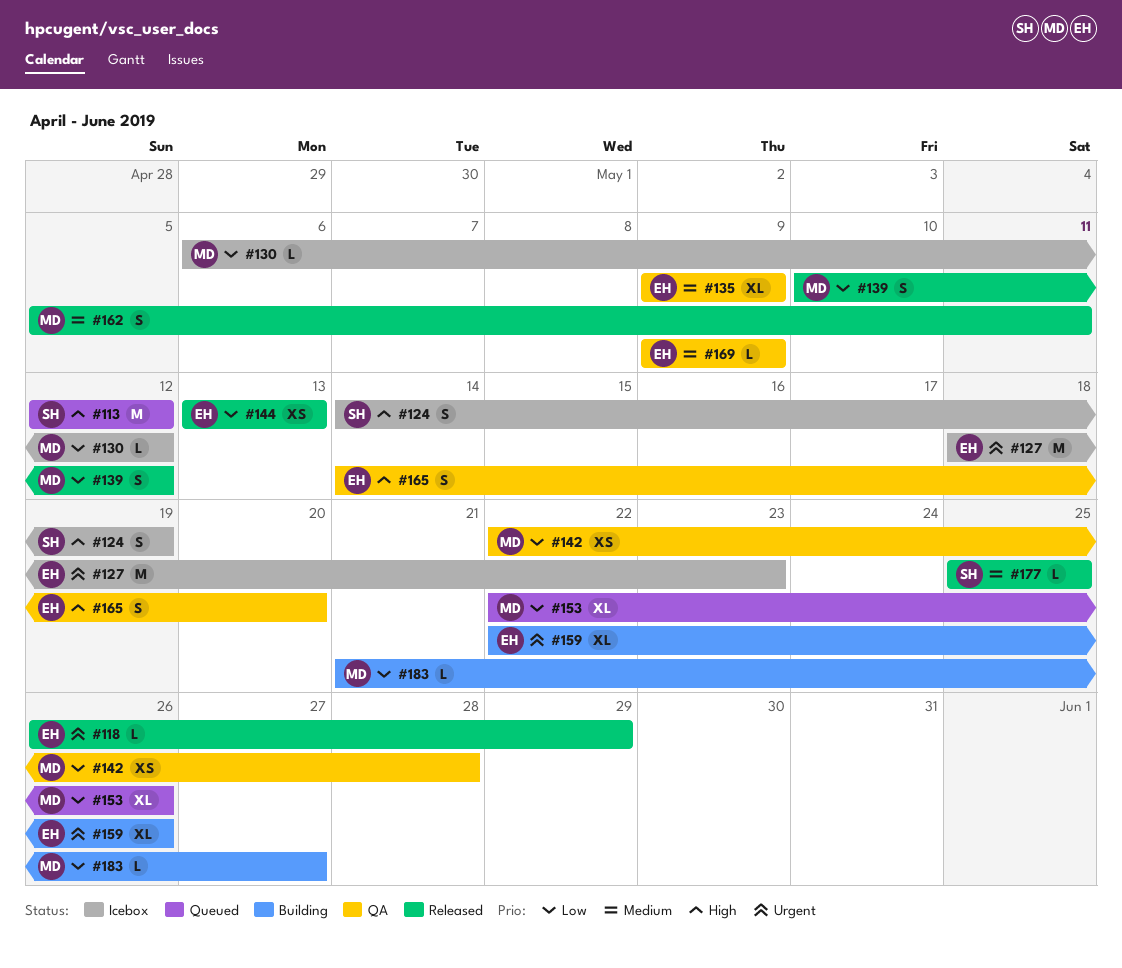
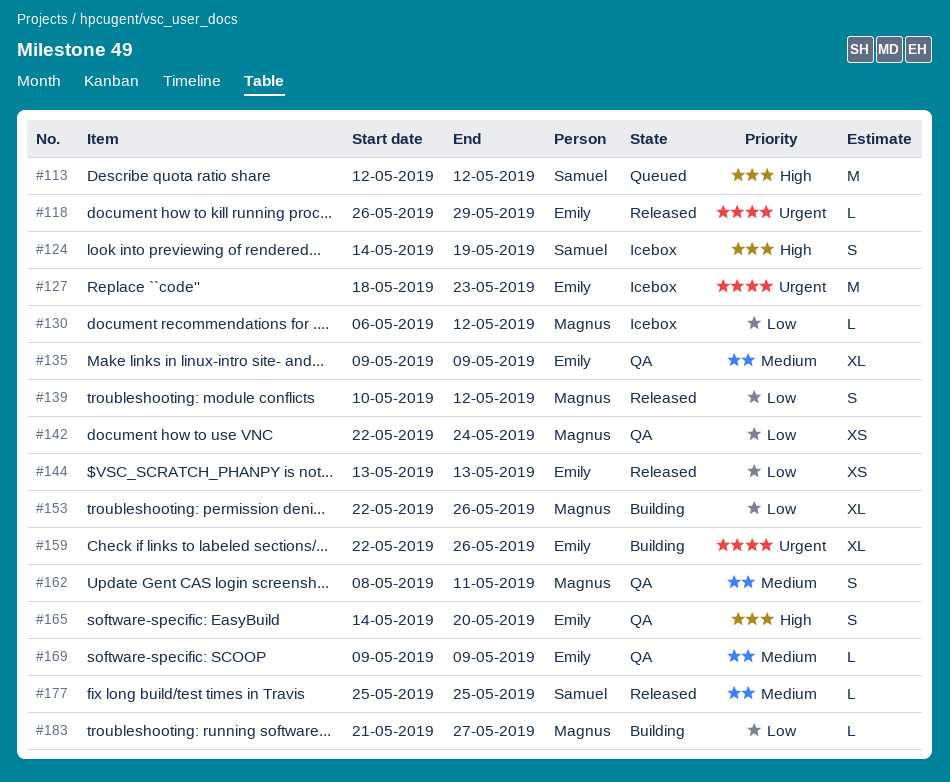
#142, due: May 28 -> May 24
#153, status: Queued -> Building
#162, status: Released -> QA
#162, start: May 5 -> May 8

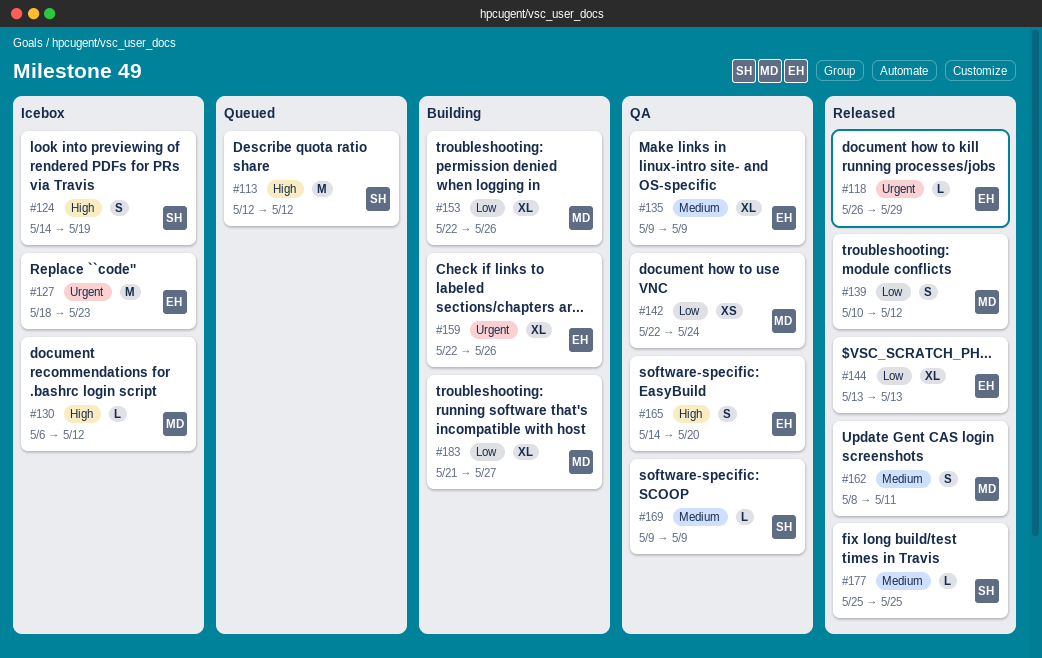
#130, priority: Low -> High
#144, estimate: XS -> XL
#162, status: QA -> Released
#169, owner: Emily -> Samuel
#183, estimate: L -> XL

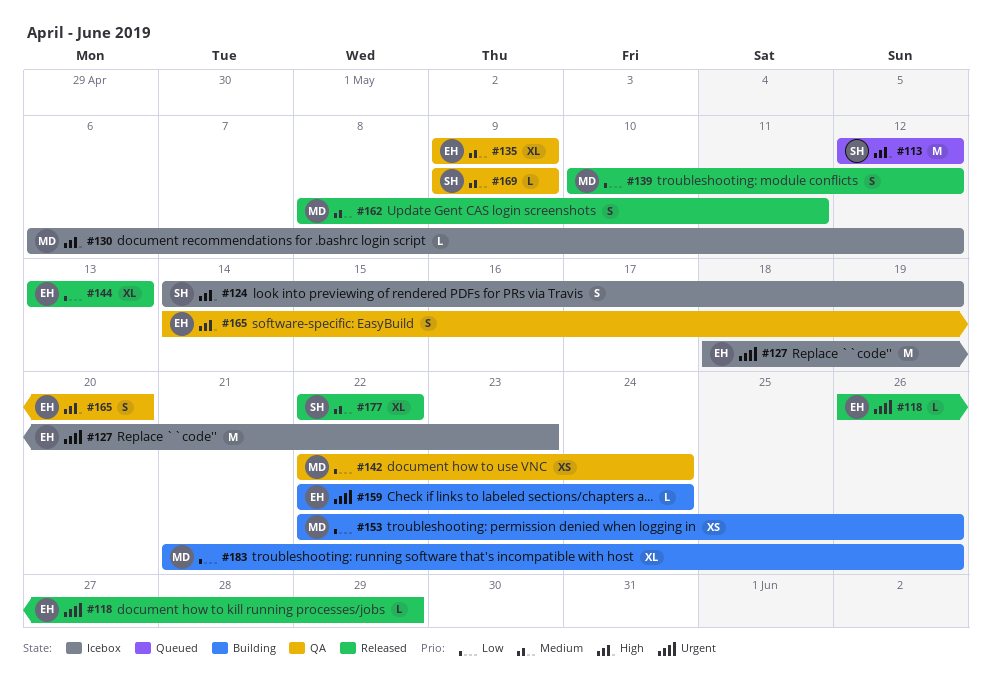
#153, estimate: XL -> XS
#159, estimate: XL -> L
#159, due: May 26 -> May 24
#177, estimate: L -> XL
#177, start: May 25 -> May 22
#177, due: May 25 -> May 22
#183, due: May 27 -> May 26

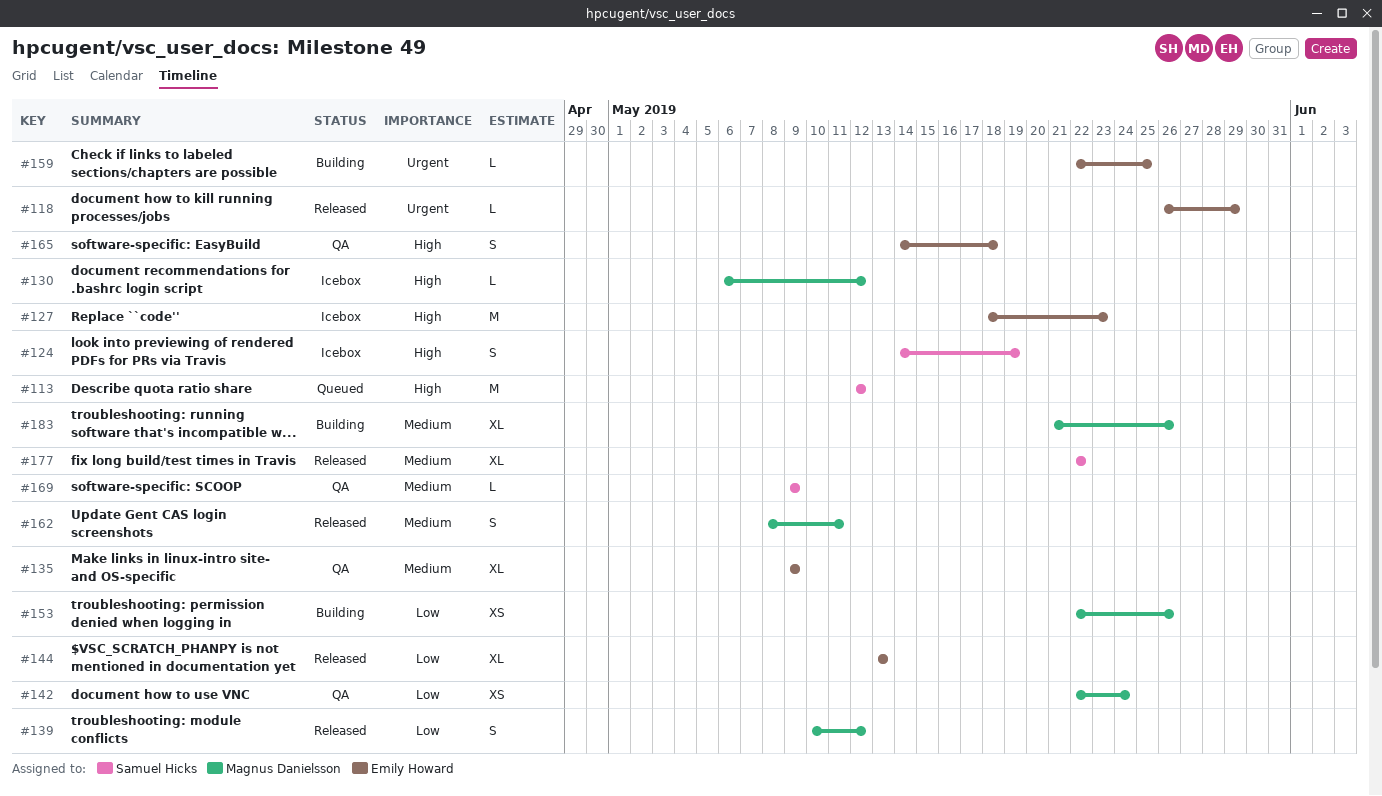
#127, priority: Urgent -> High
#159, due: May 24 -> May 25
#165, due: May 20 -> May 18
#183, priority: Low -> Medium

